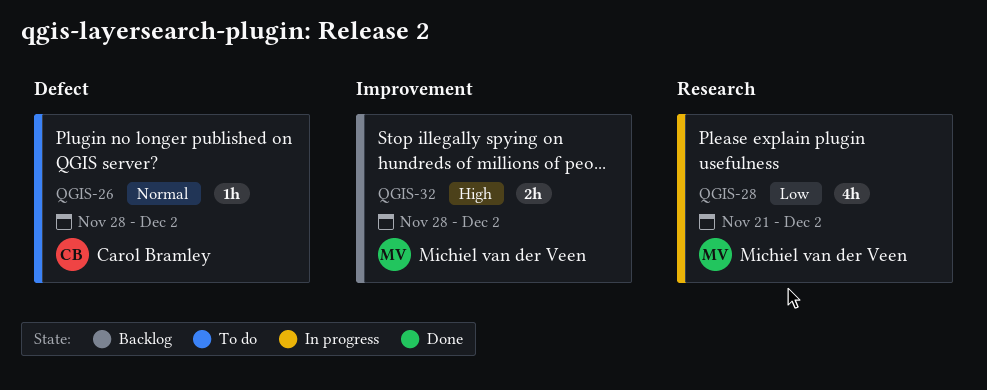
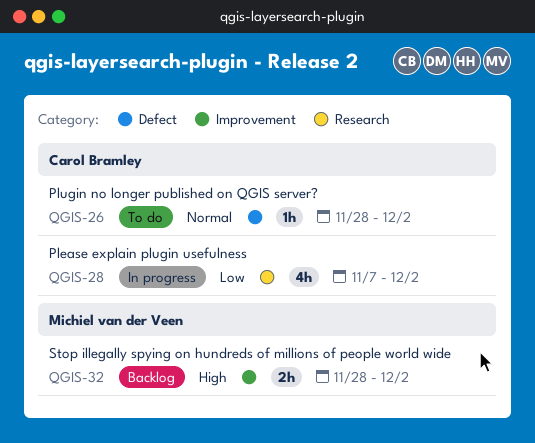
QGIS-28, owner: Michiel van der Veen -> Carol Bramley
QGIS-28, start: Nov 21 -> Nov 7

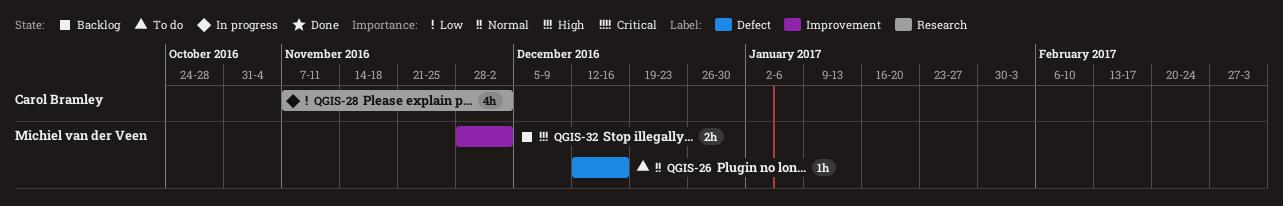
QGIS-26, owner: Carol Bramley -> Michiel van der Veen
QGIS-26, start: Nov 28 -> Dec 12
QGIS-26, due: Dec 2 -> Dec 16

